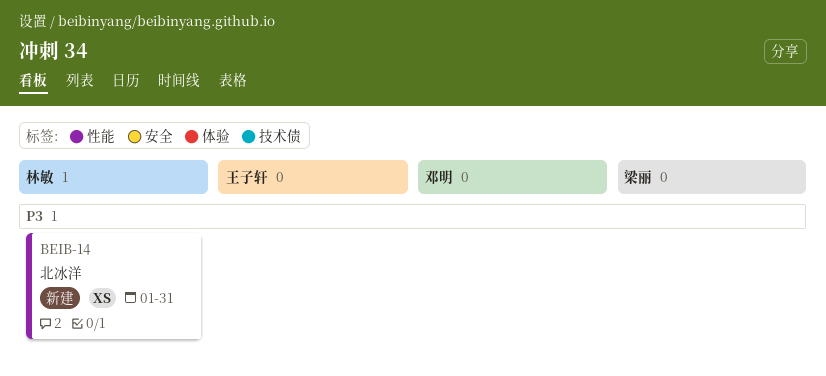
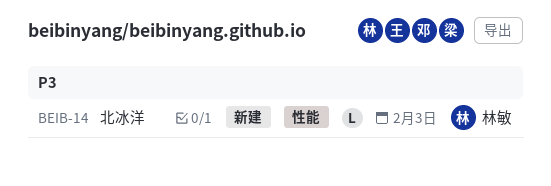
BEIB-14, estimate: XS -> L
BEIB-14, due: Jan 31 -> Feb 3

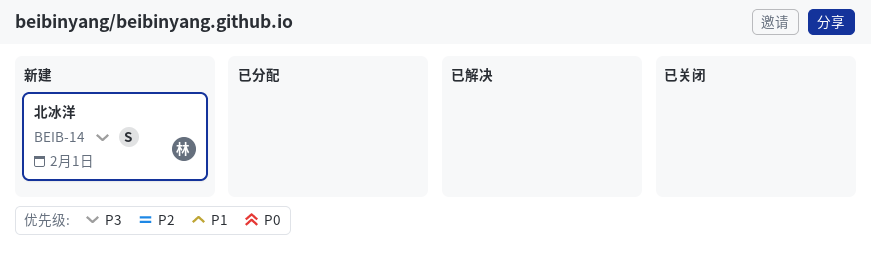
BEIB-14, estimate: L -> S
BEIB-14, due: Feb 3 -> Feb 1

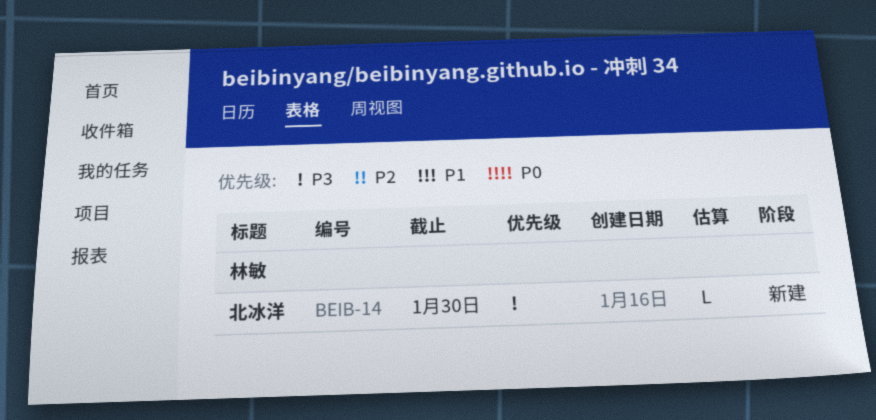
BEIB-14, estimate: S -> L
BEIB-14, due: Feb 1 -> Jan 30

